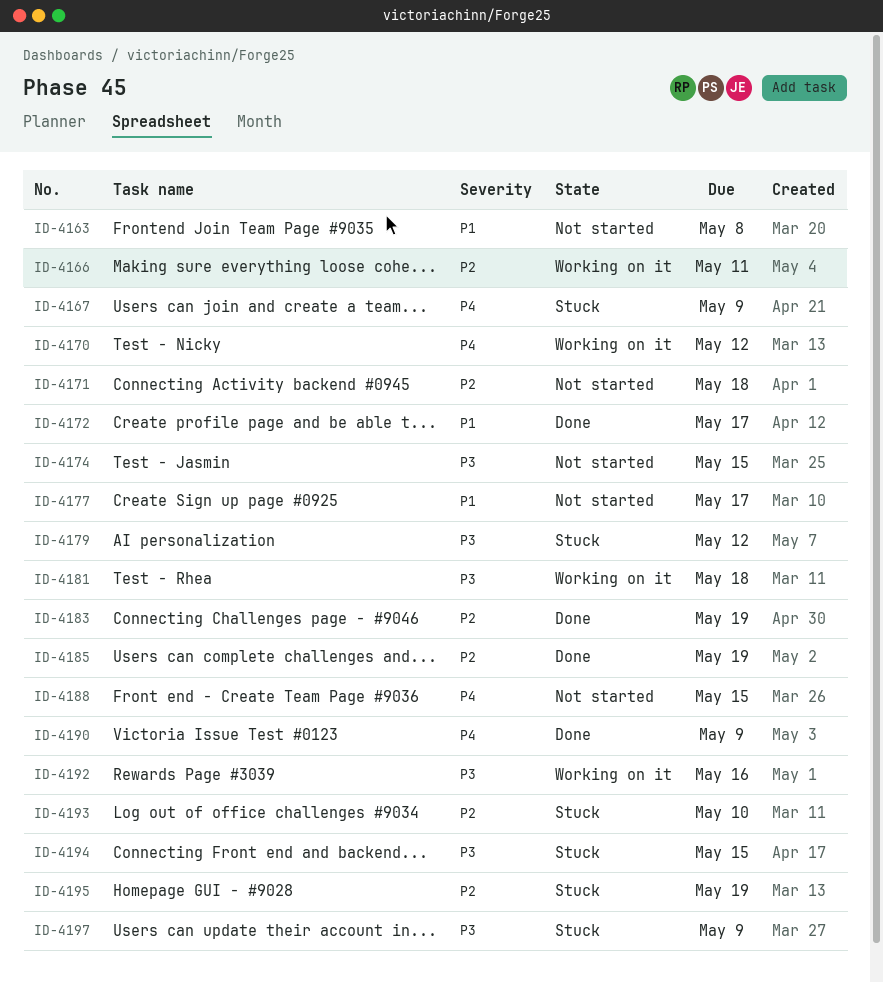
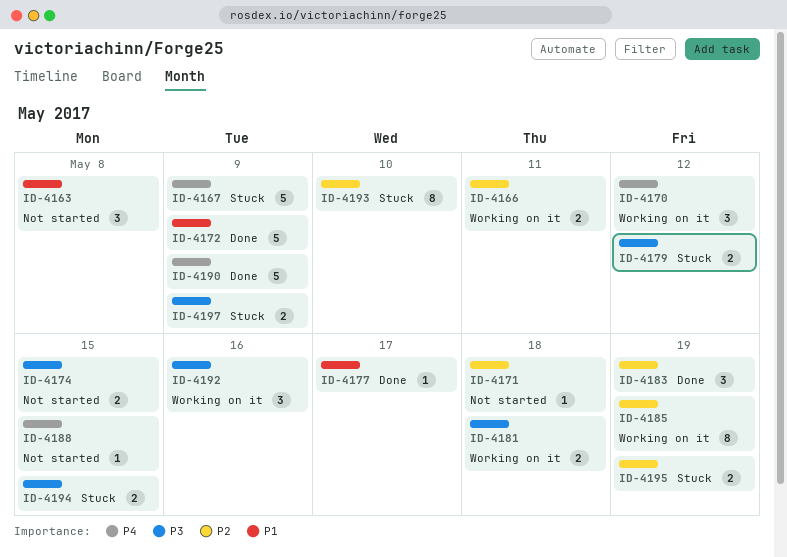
ID-4172, due: May 17 -> May 9
ID-4177, status: Not started -> Done
ID-4185, status: Done -> Working on it

